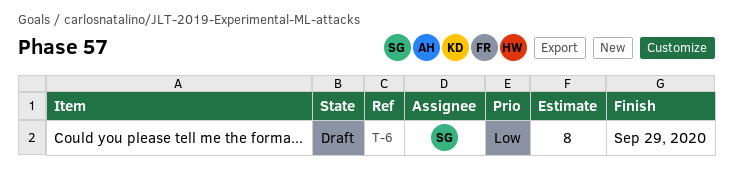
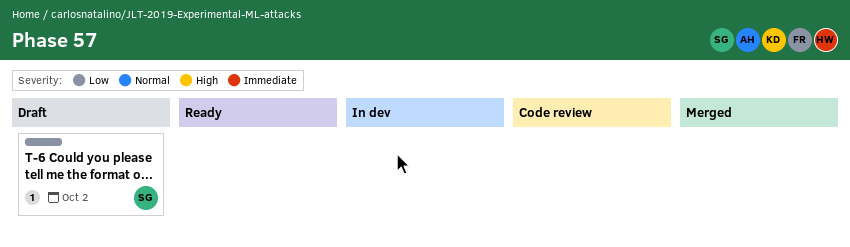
T-6, estimate: 8 -> 1
T-6, due: Sep 29 -> Oct 2

